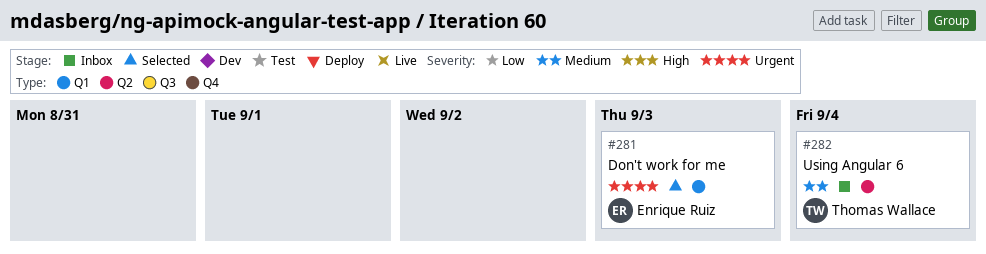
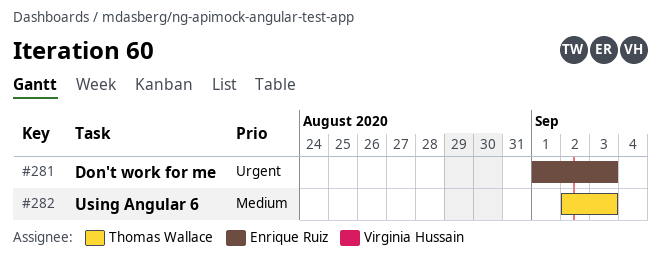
#282, due: Sep 4 -> Sep 3

